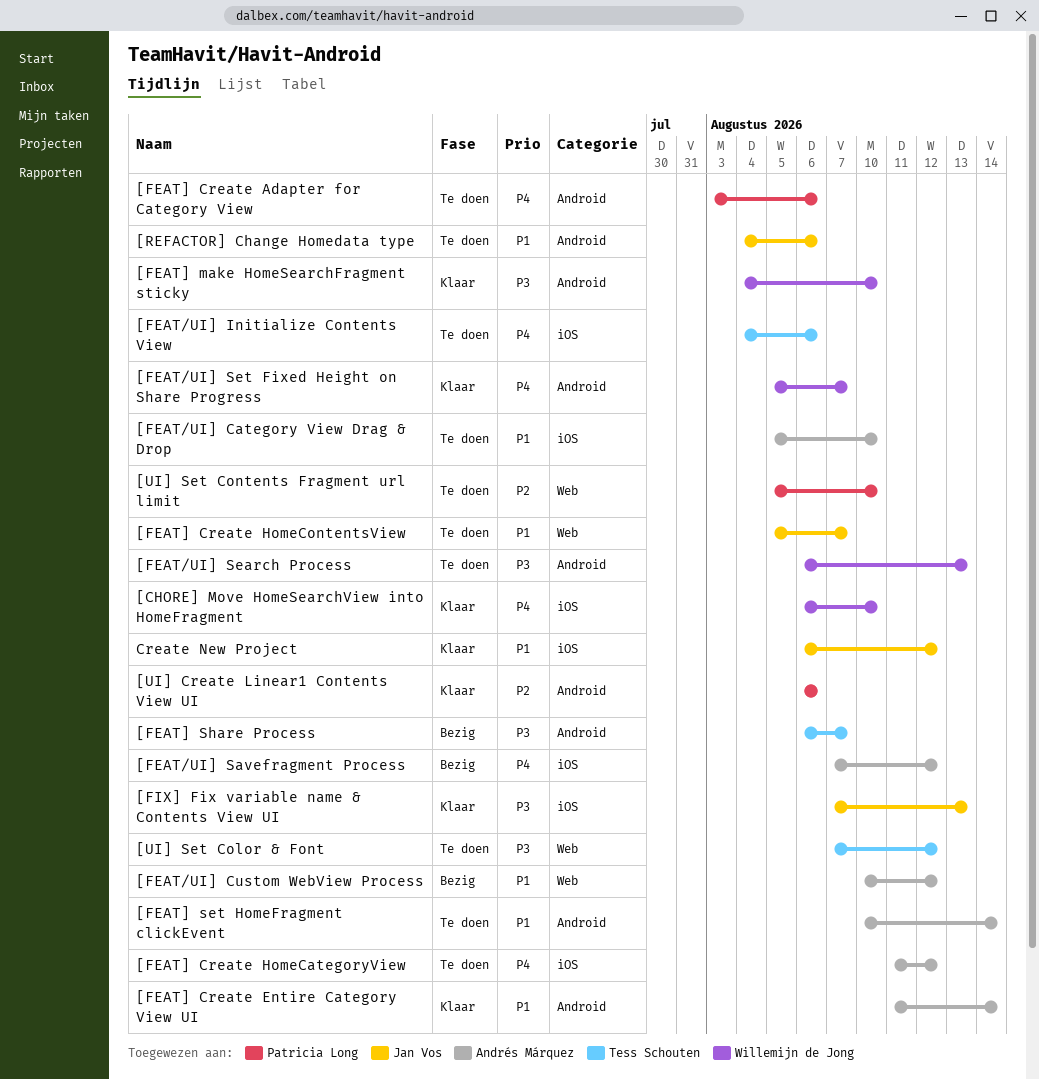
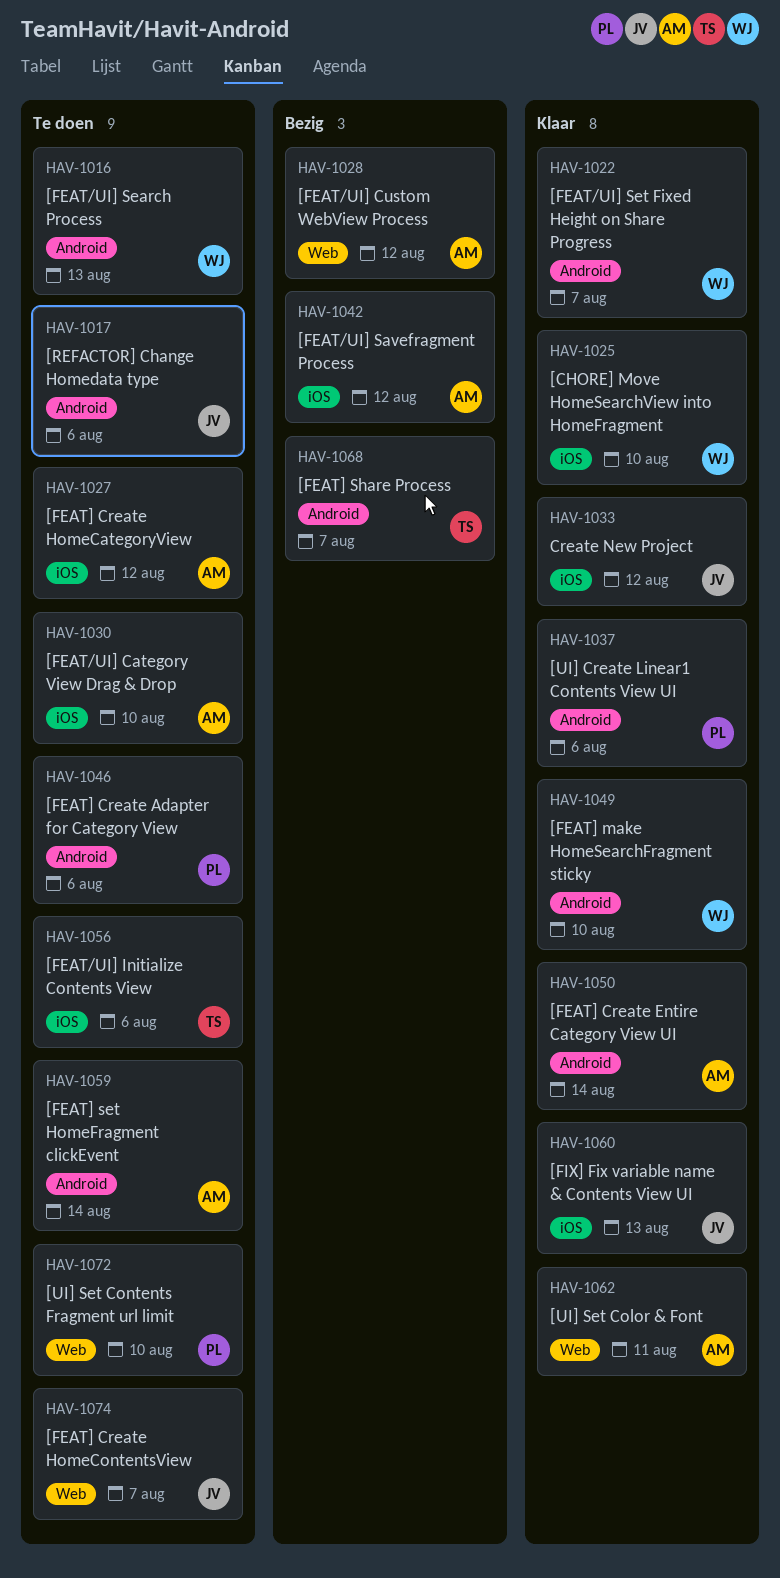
[UI] Set Color & Font, status: Te doen -> Klaar
[UI] Set Color & Font, owner: Tess Schouten -> Andrés Márquez
[UI] Set Color & Font, due: Aug 12 -> Aug 11

